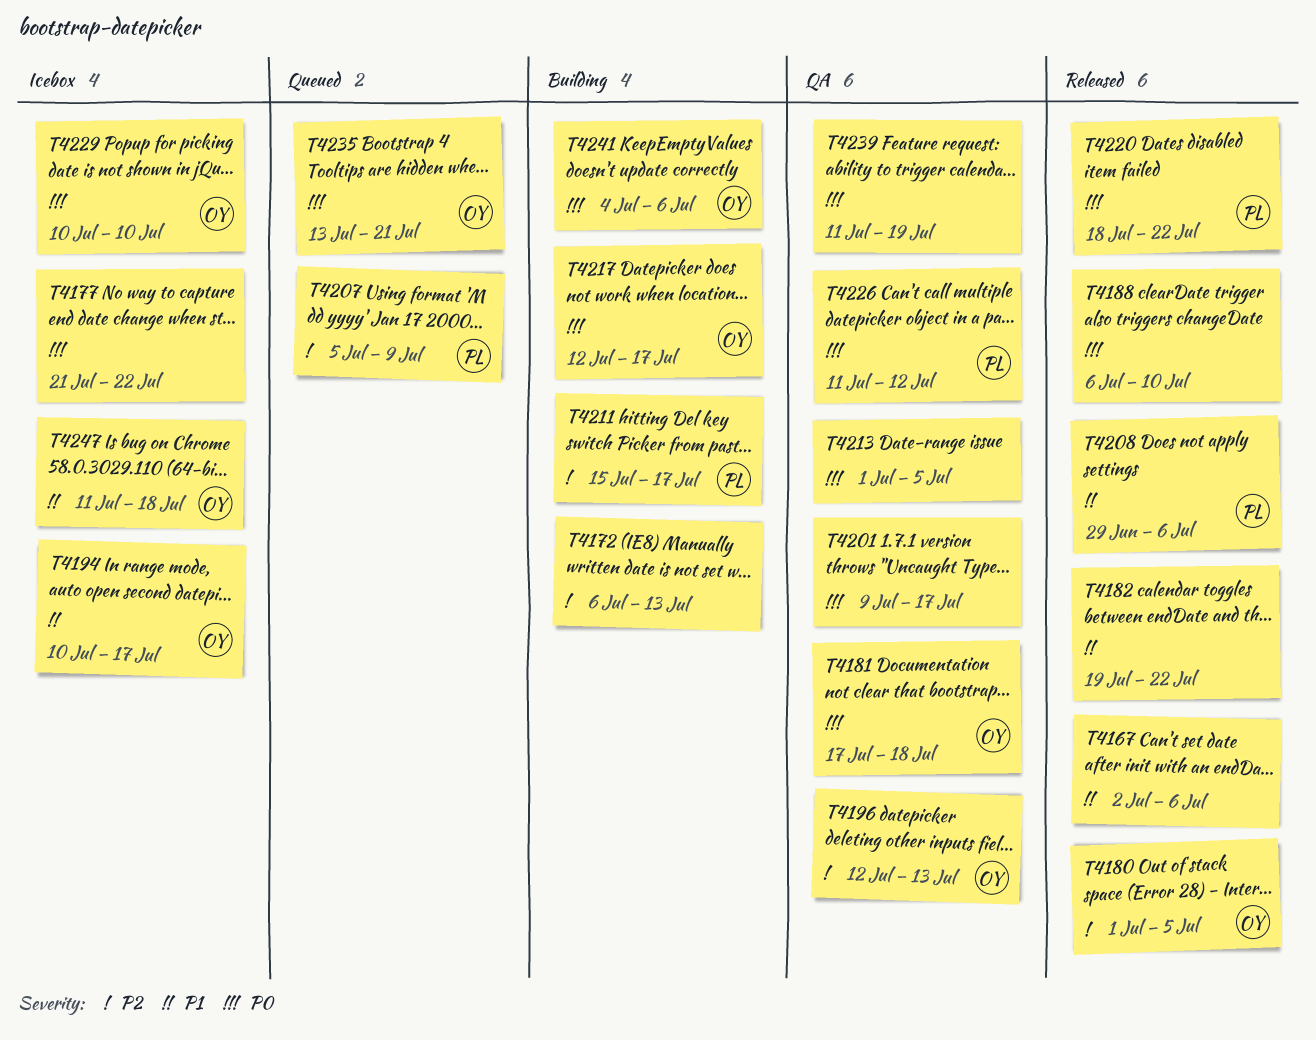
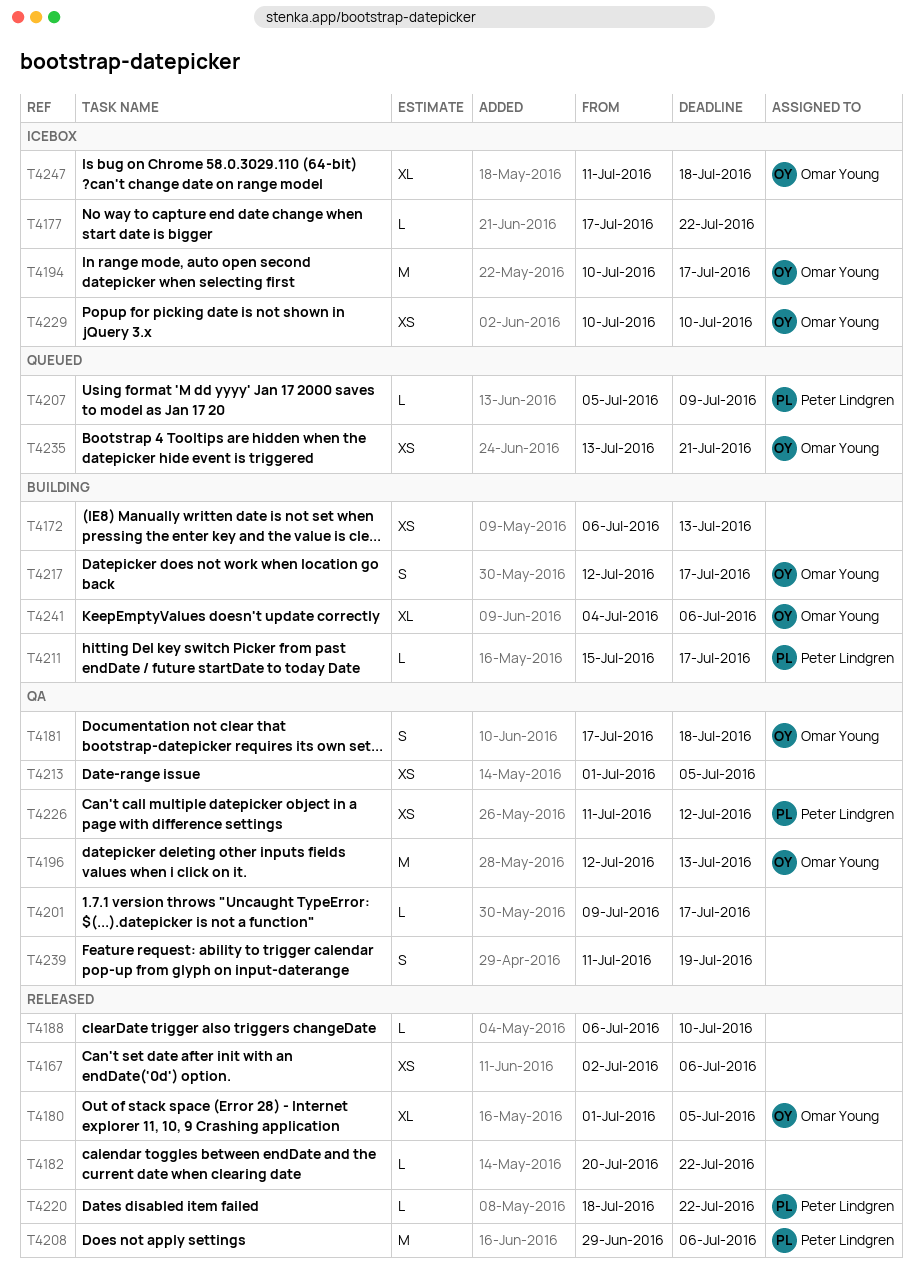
T4177, start: Jul 21 -> Jul 17
T4182, start: Jul 19 -> Jul 20

